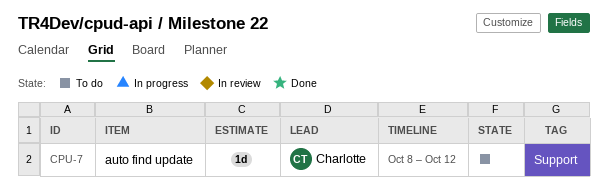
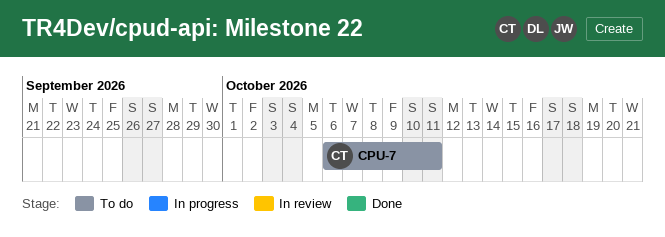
CPU-7, start: Oct 8 -> Oct 6
CPU-7, due: Oct 12 -> Oct 11

